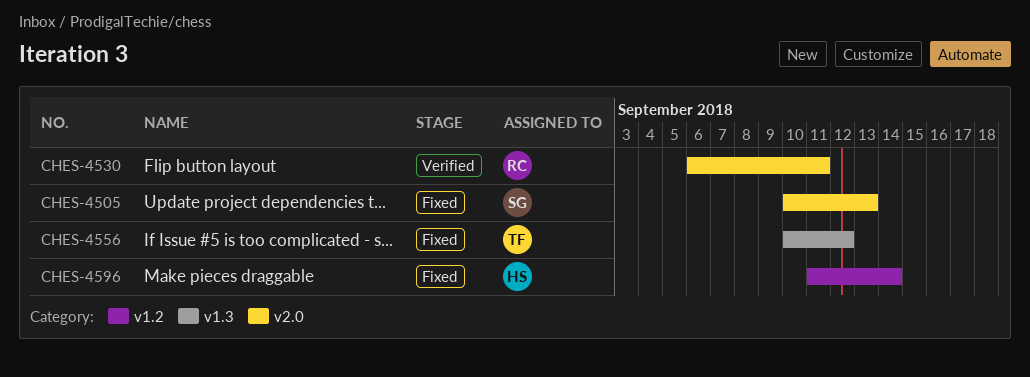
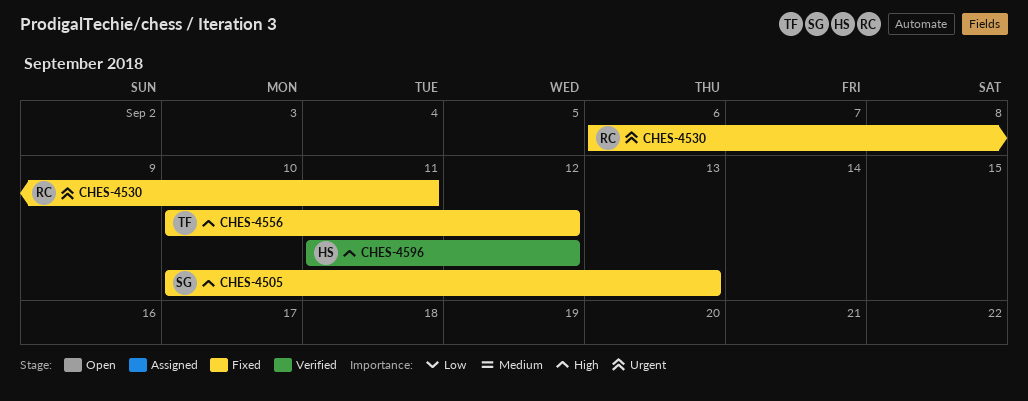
CHES-4530, status: Verified -> Fixed
CHES-4596, status: Fixed -> Verified
CHES-4596, due: Sep 14 -> Sep 12

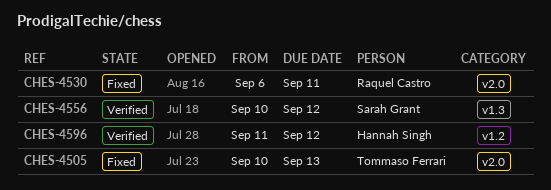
CHES-4505, owner: Sarah Grant -> Tommaso Ferrari
CHES-4556, status: Fixed -> Verified
CHES-4556, owner: Tommaso Ferrari -> Sarah Grant

